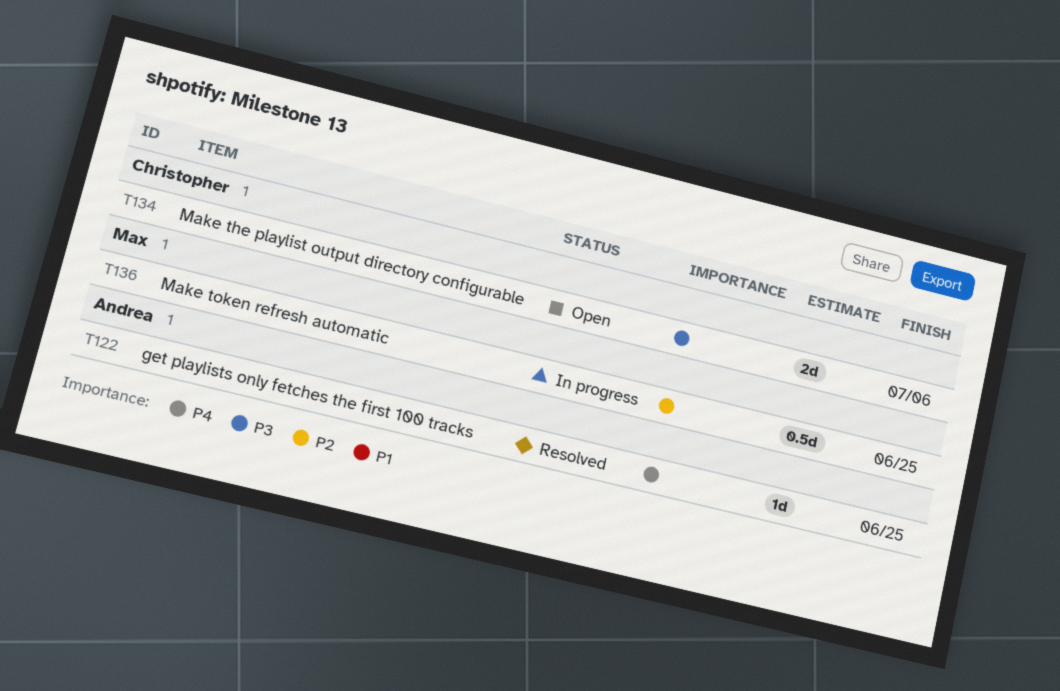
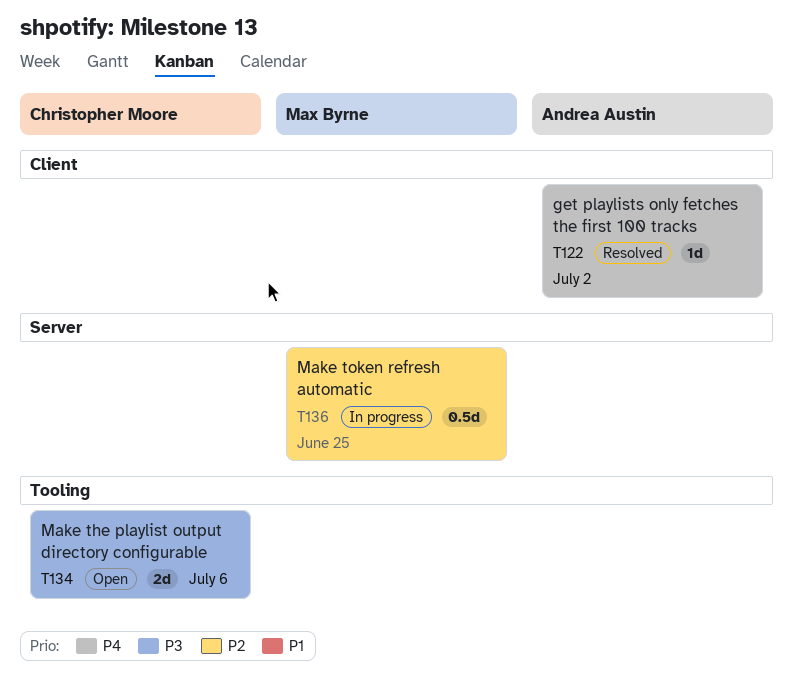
T122, due: Jun 25 -> Jul 2

